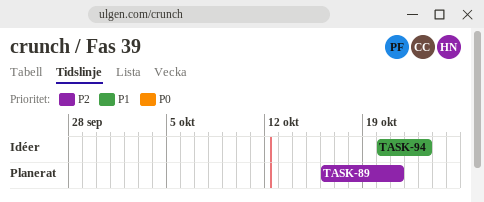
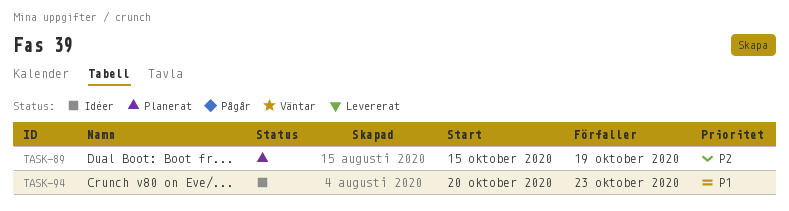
TASK-89, start: Oct 16 -> Oct 15
TASK-89, due: Oct 21 -> Oct 19

